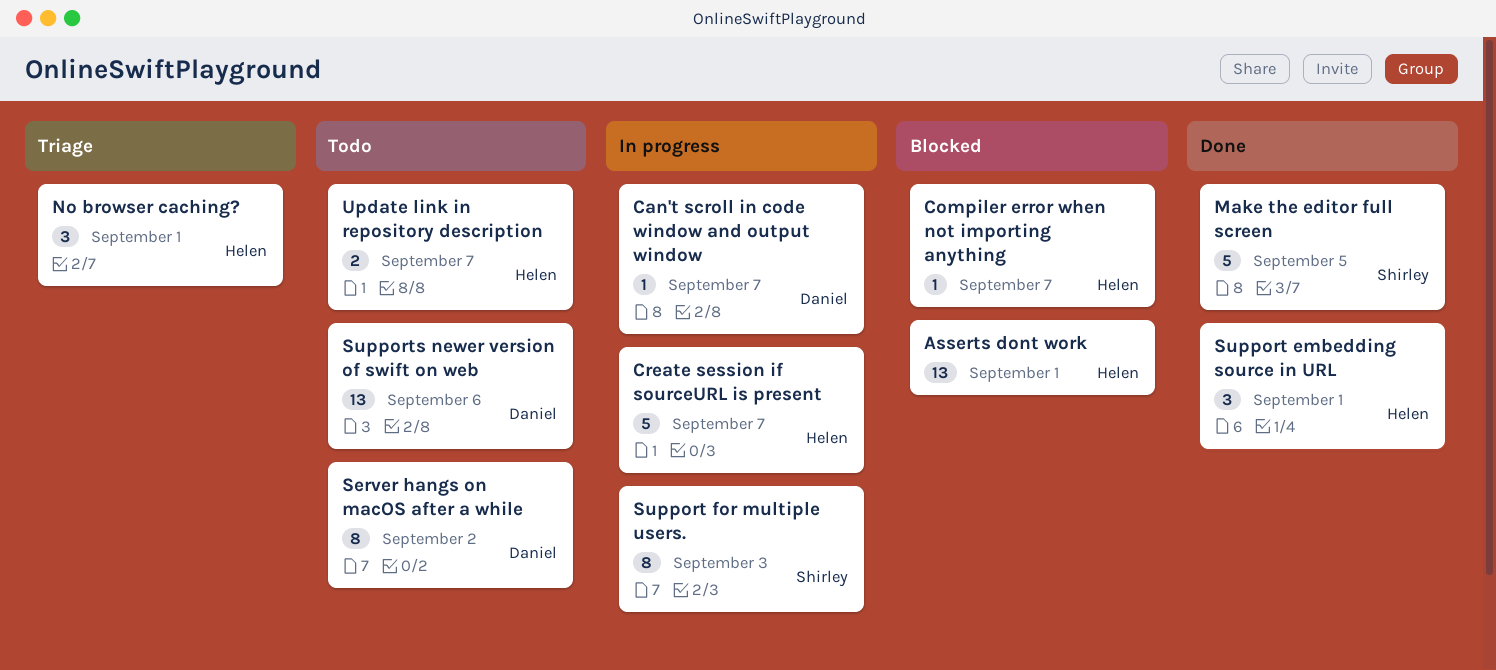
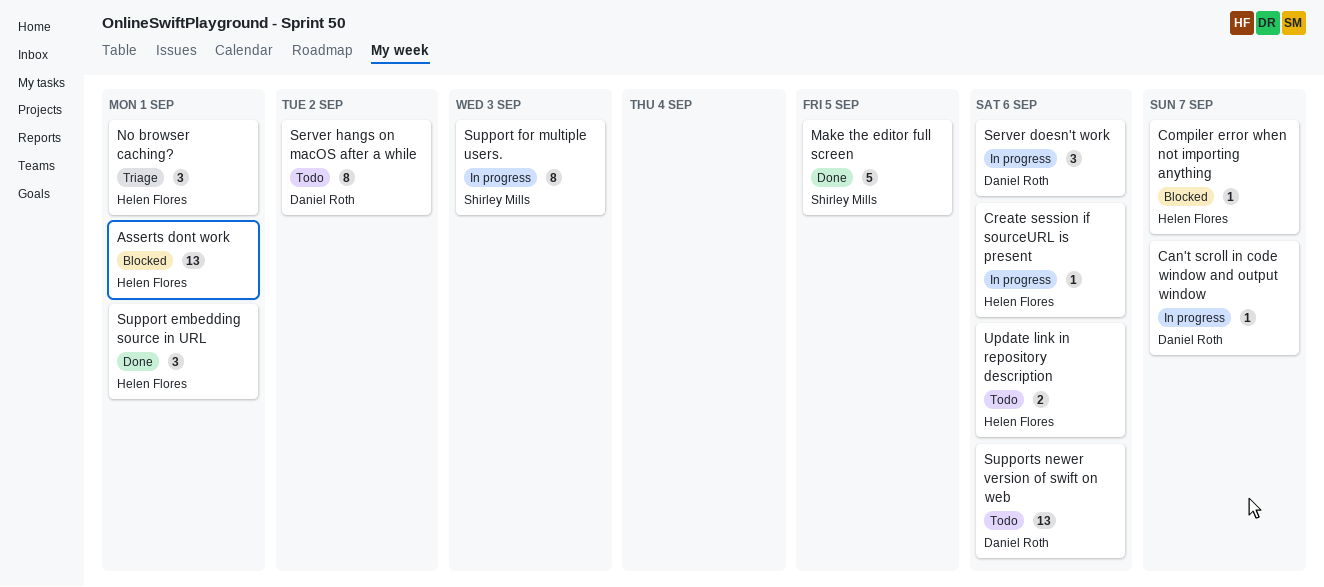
Create session if sourceURL is present, estimate: 5 -> 1
Create session if sourceURL is present, due: Sep 7 -> Sep 6
Server doesn't work: none -> present
Update link in repository description, due: Sep 7 -> Sep 6

